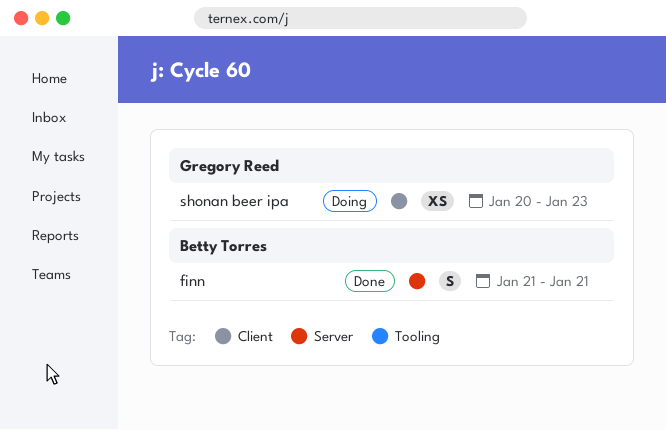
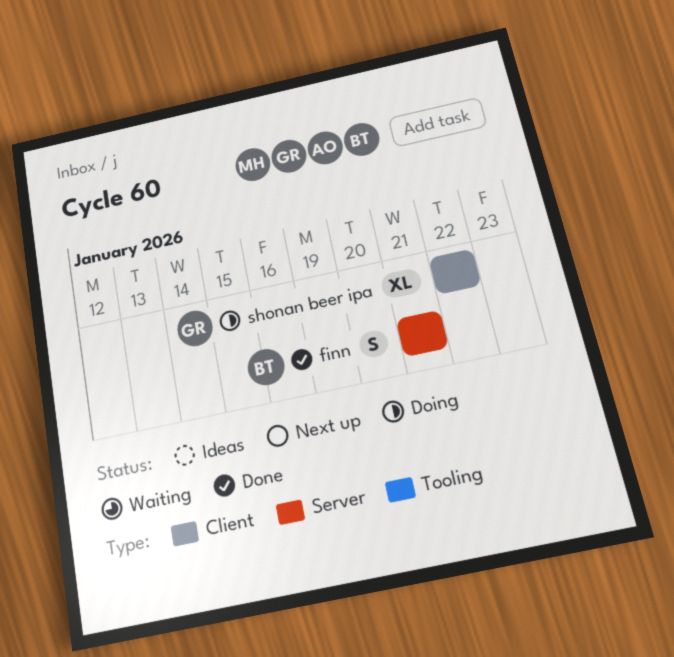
shonan beer ipa, estimate: XS -> XL
shonan beer ipa, start: Jan 20 -> Jan 22
shonan beer ipa, due: Jan 23 -> Jan 22

